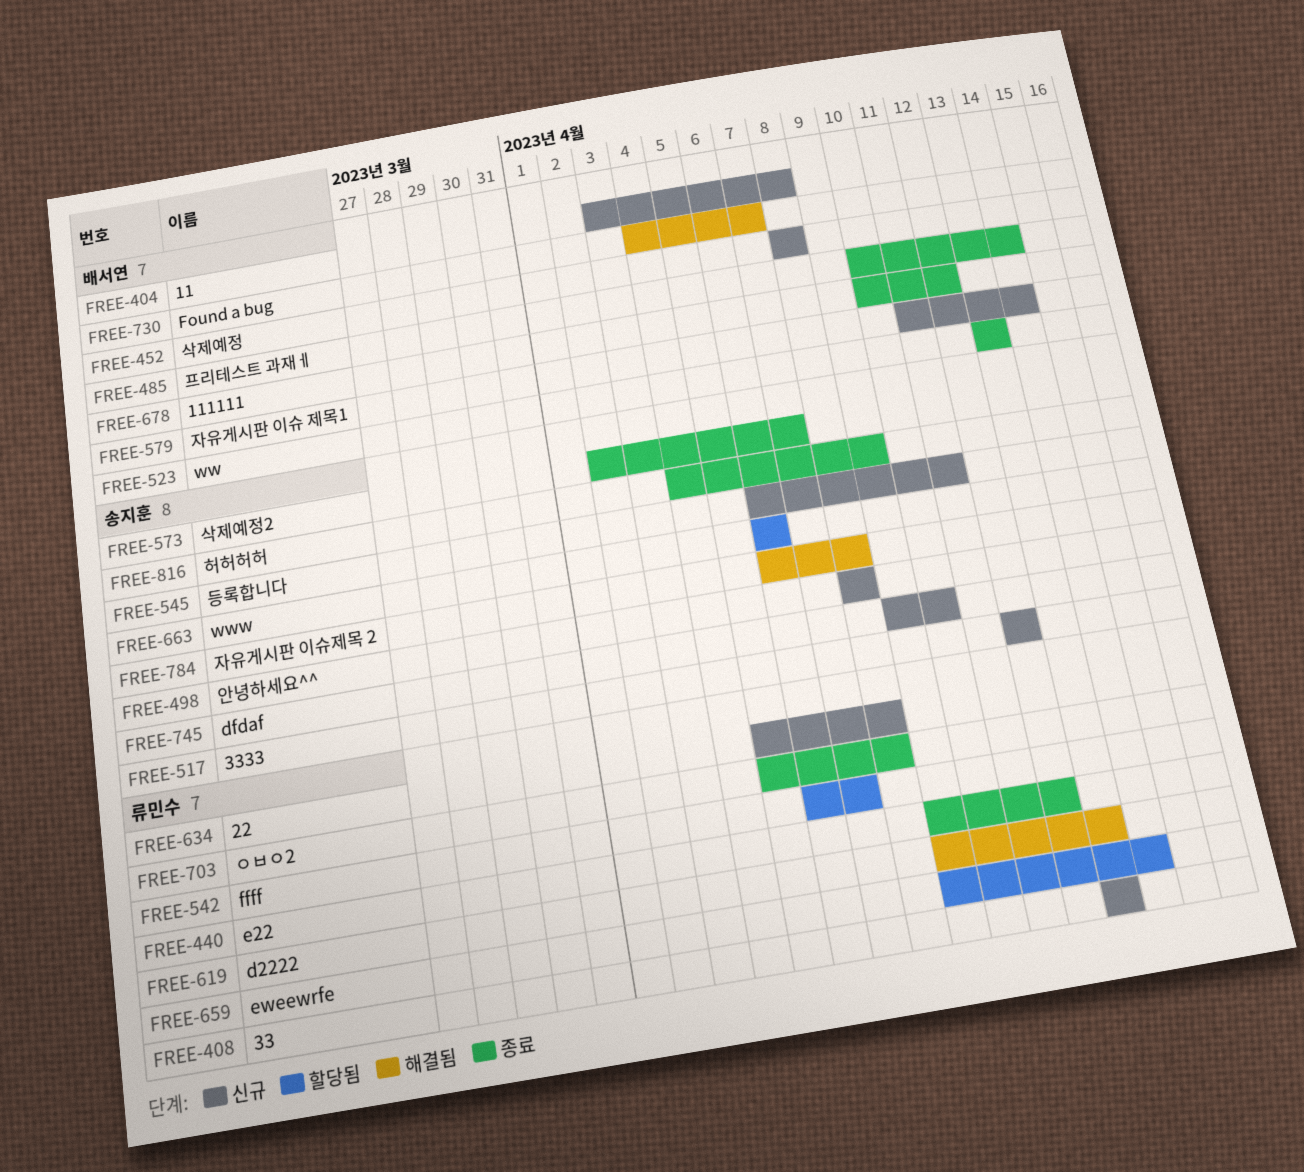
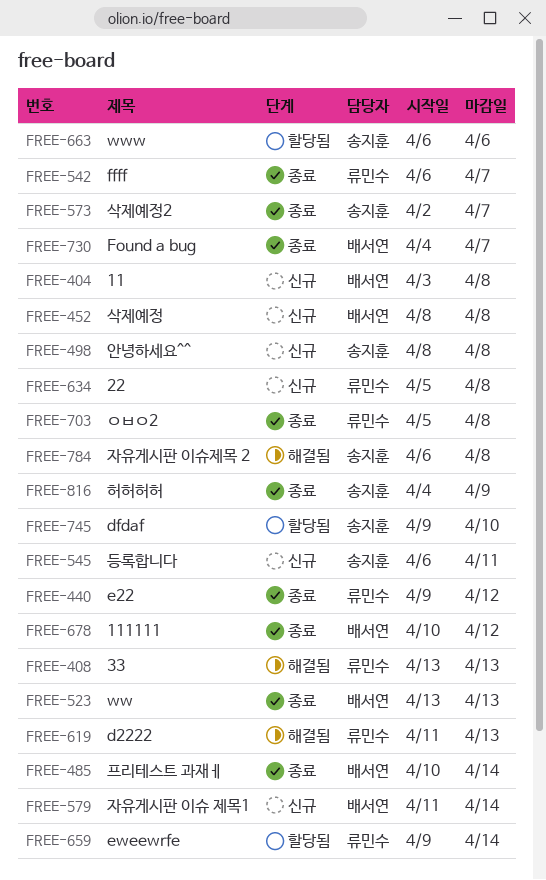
FREE-408, status: 신규 -> 해결됨
FREE-517: present -> none
FREE-542, status: 할당됨 -> 종료
FREE-619, start: Apr 9 -> Apr 11
FREE-730, status: 해결됨 -> 종료
FREE-745, status: 신규 -> 할당됨

